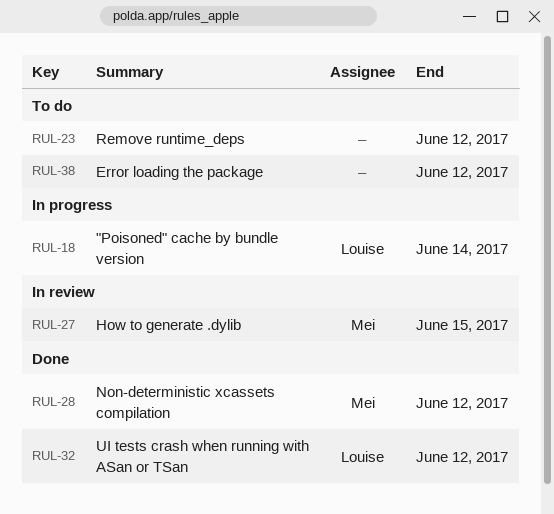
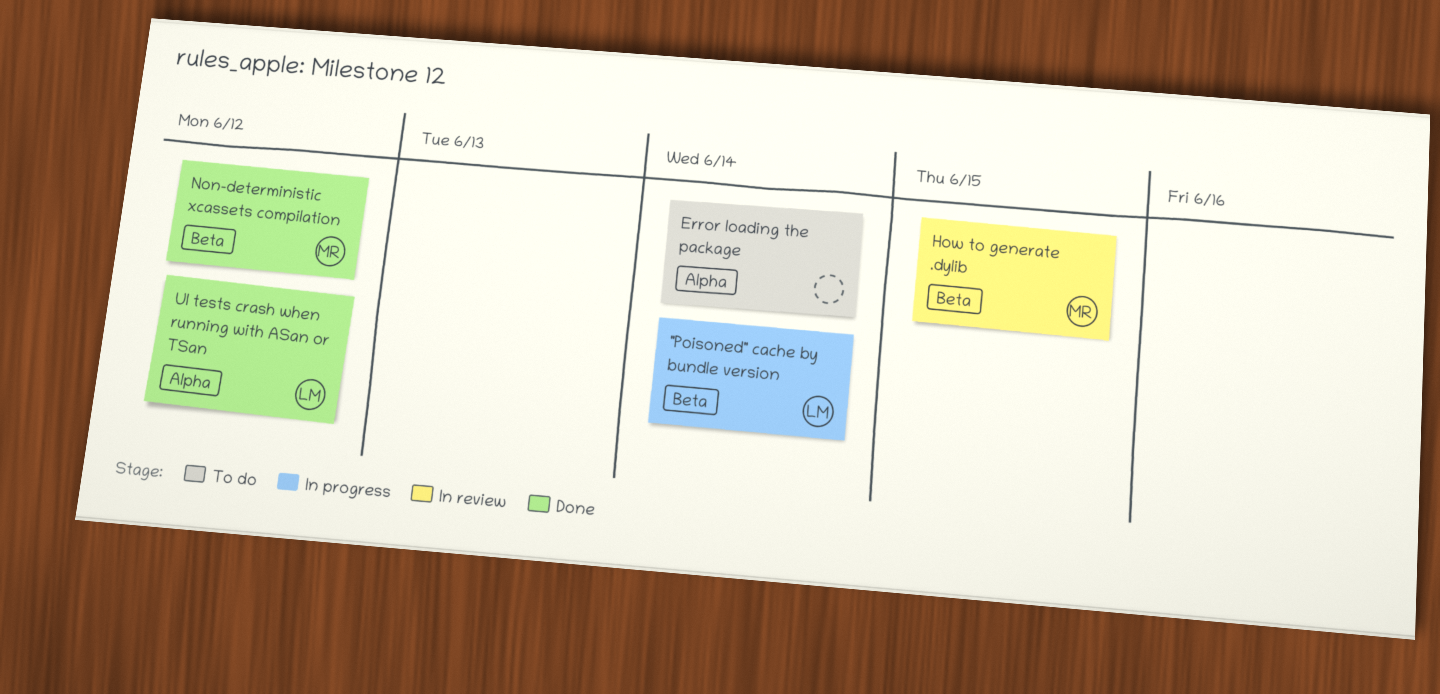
Error loading the package, due: Jun 12 -> Jun 14
Remove runtime_deps: present -> none

